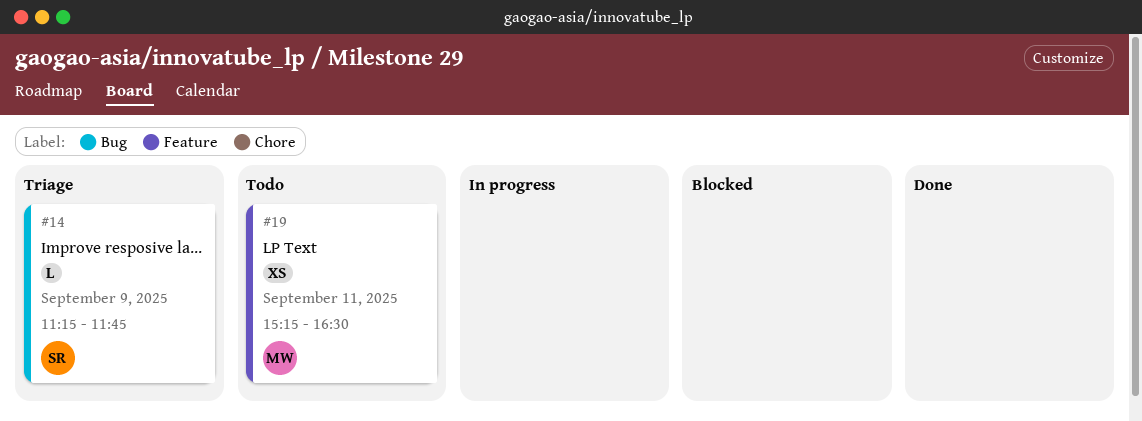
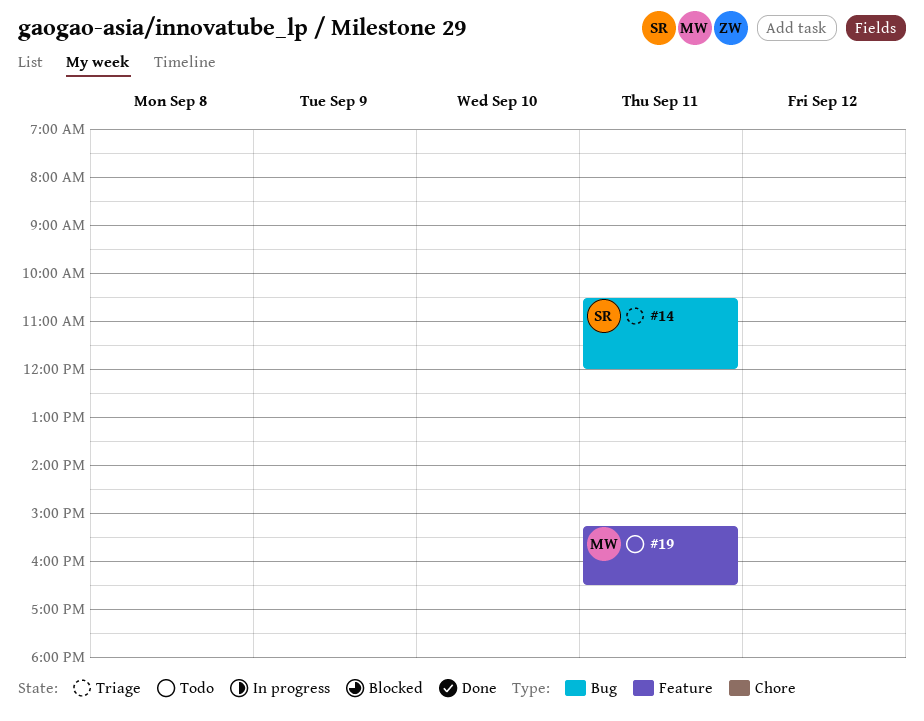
#14, day: Sep 9 -> Sep 11
#14, begins: 11:15 -> 10:30
#14, ends: 11:45 -> 12:00

